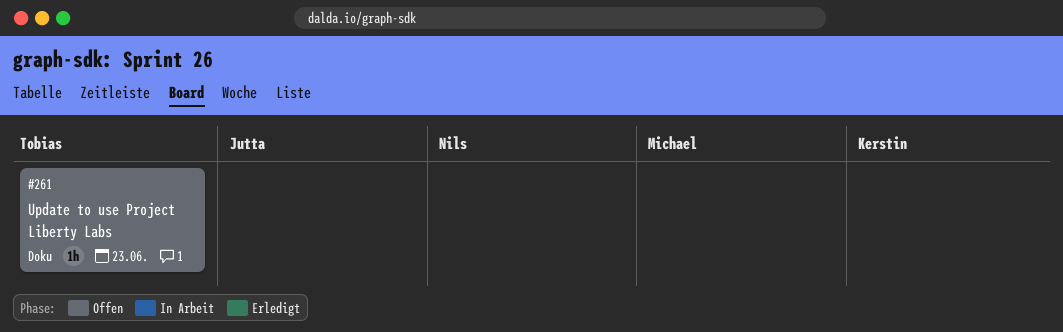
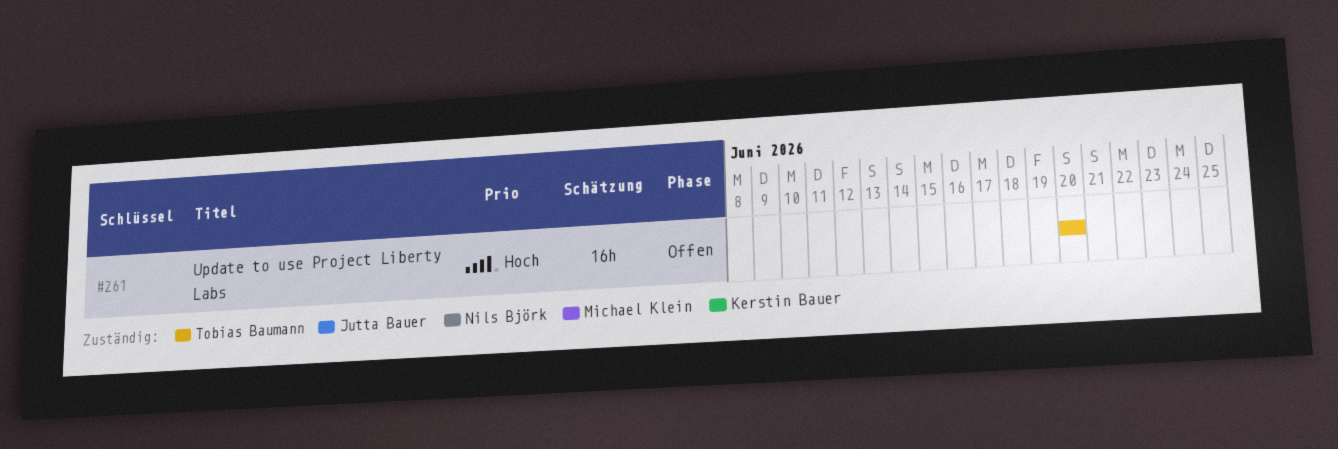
#261, estimate: 1h -> 16h
#261, due: Jun 23 -> Jun 20

